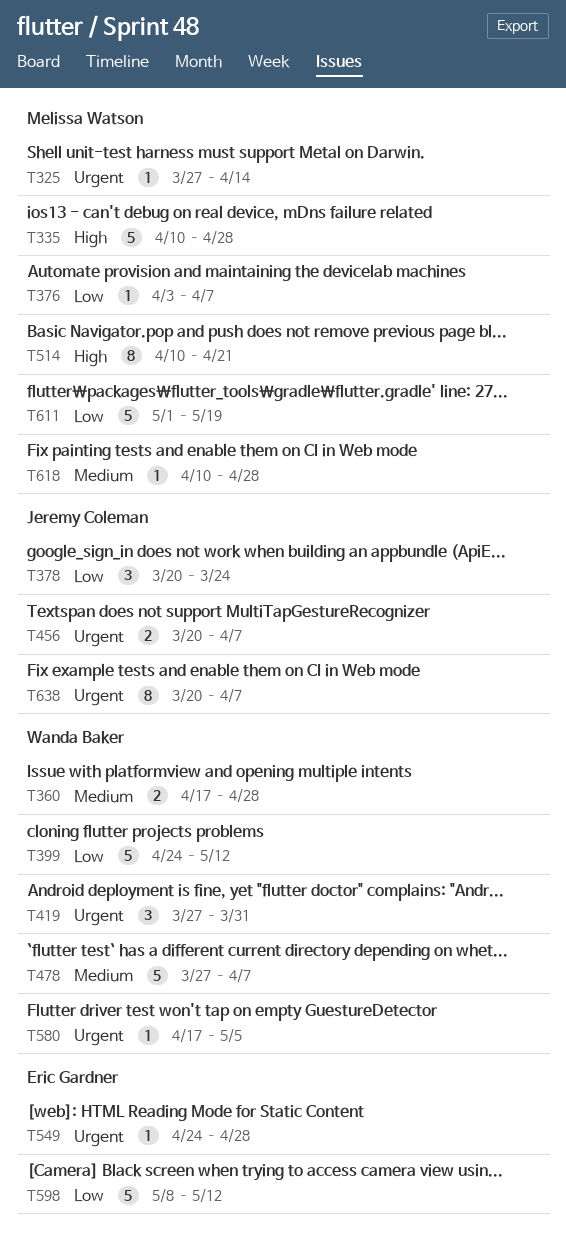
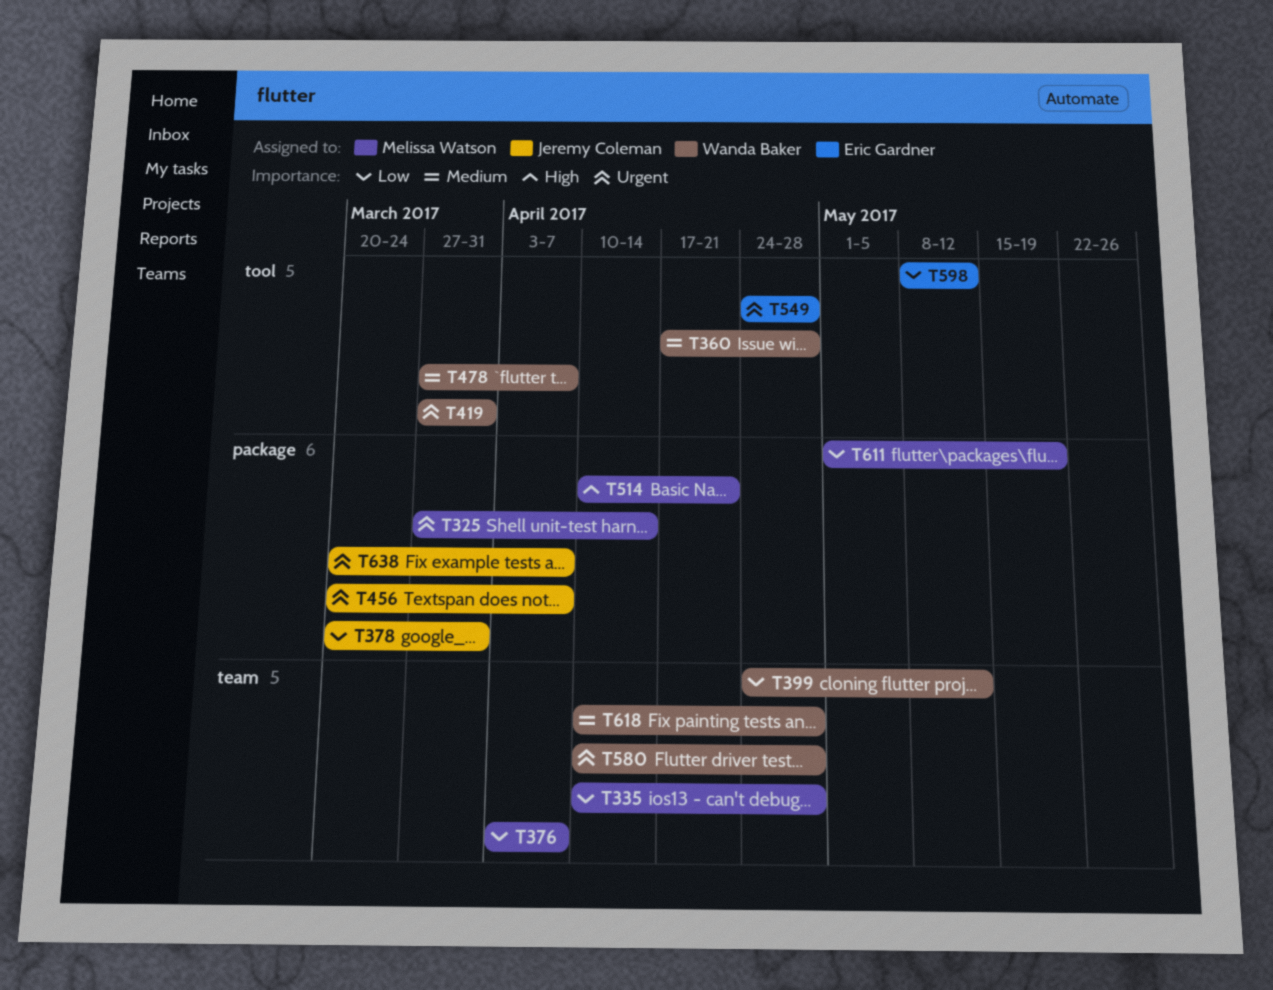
T335, priority: High -> Low
T378, due: Mar 24 -> Mar 31
T580, start: Apr 17 -> Apr 10
T580, due: May 5 -> Apr 28
T618, owner: Melissa Watson -> Wanda Baker

